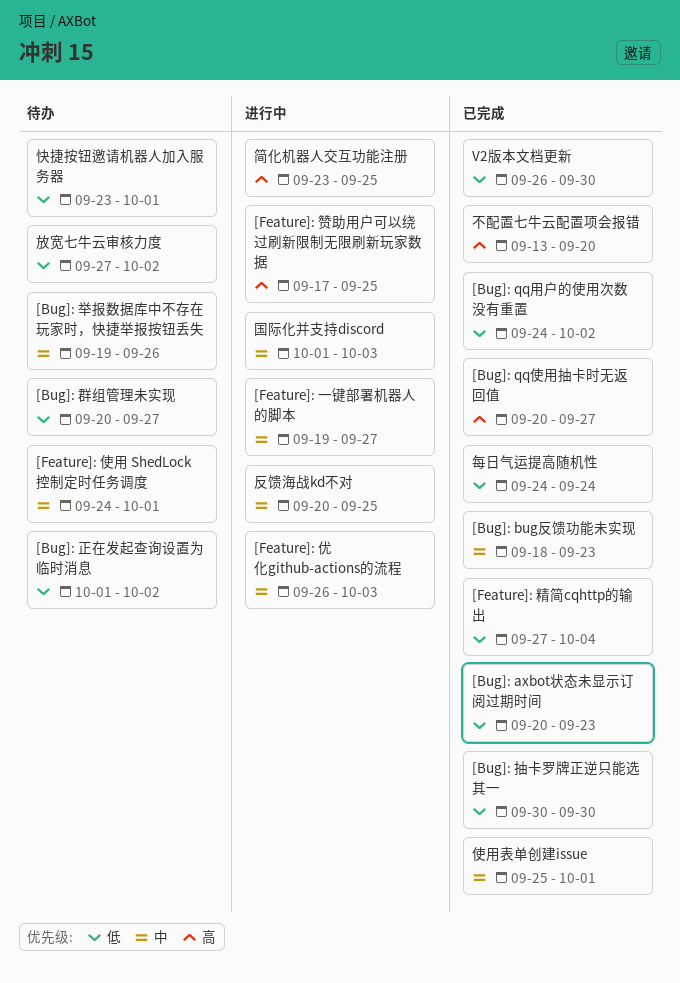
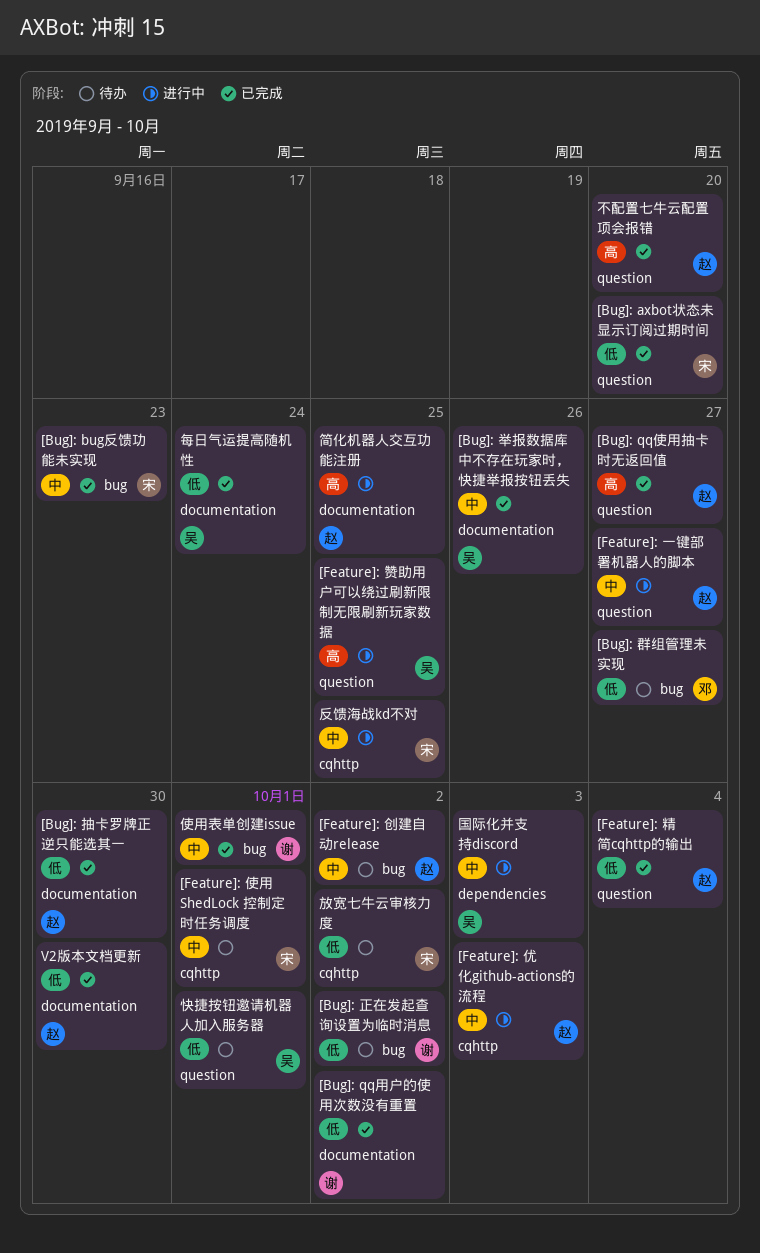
[Bug]: axbot状态未显示订阅过期时间, due: Sep 23 -> Sep 20
[Bug]: 举报数据库中不存在玩家时，快捷举报按钮丢失, status: 待办 -> 已完成
[Feature]: 创建自动release: none -> present

